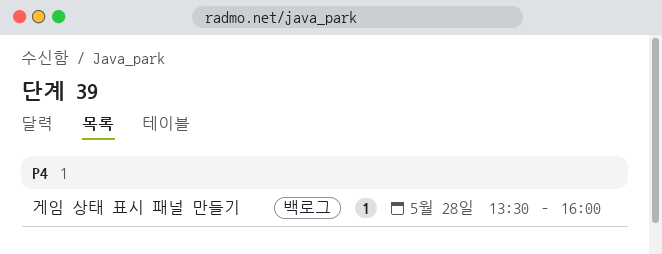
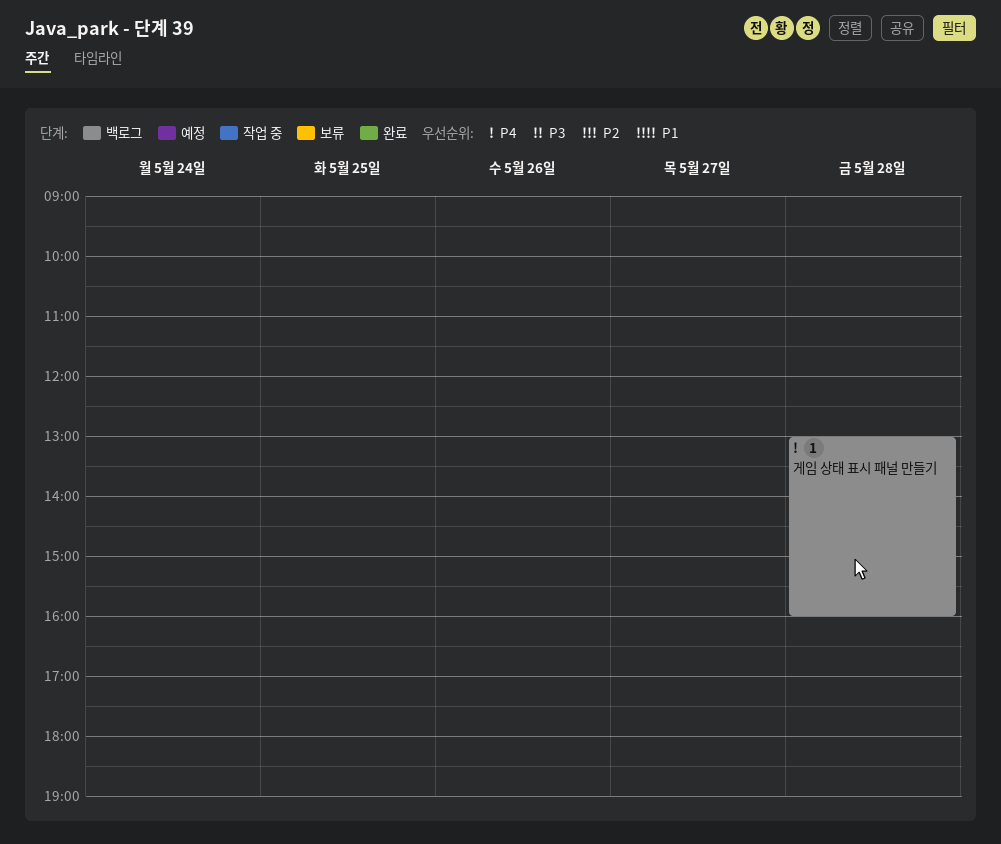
게임 상태 표시 패널 만들기, begins: 13:30 -> 13:00

